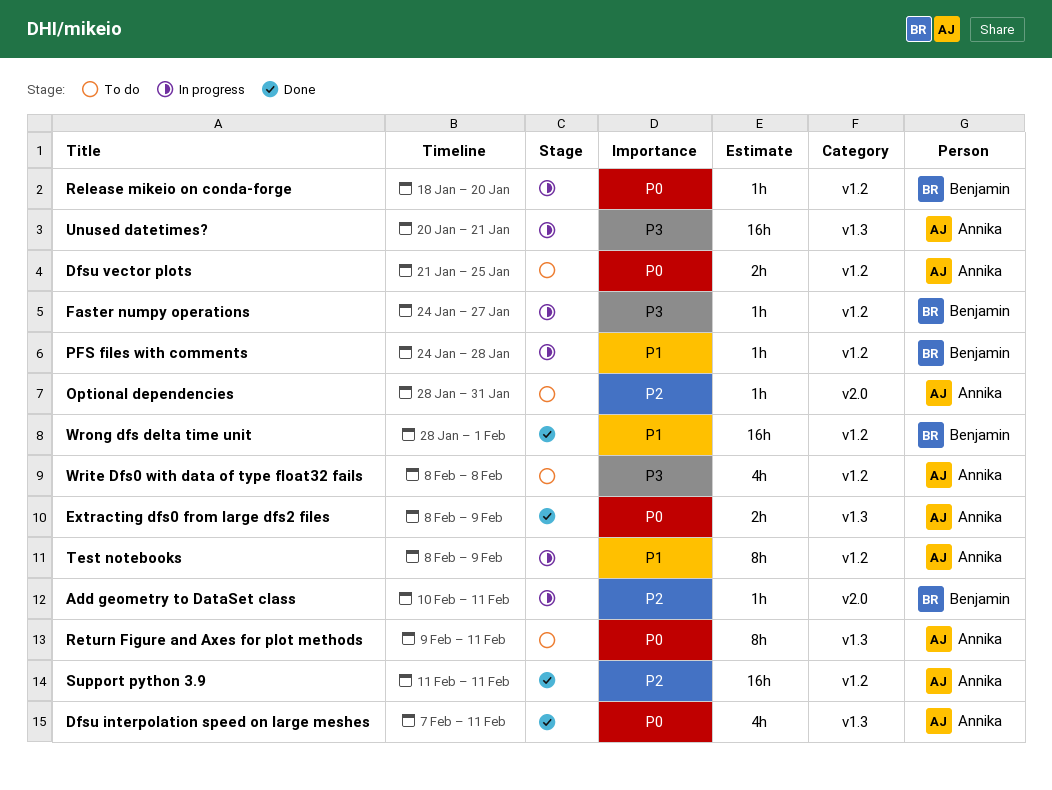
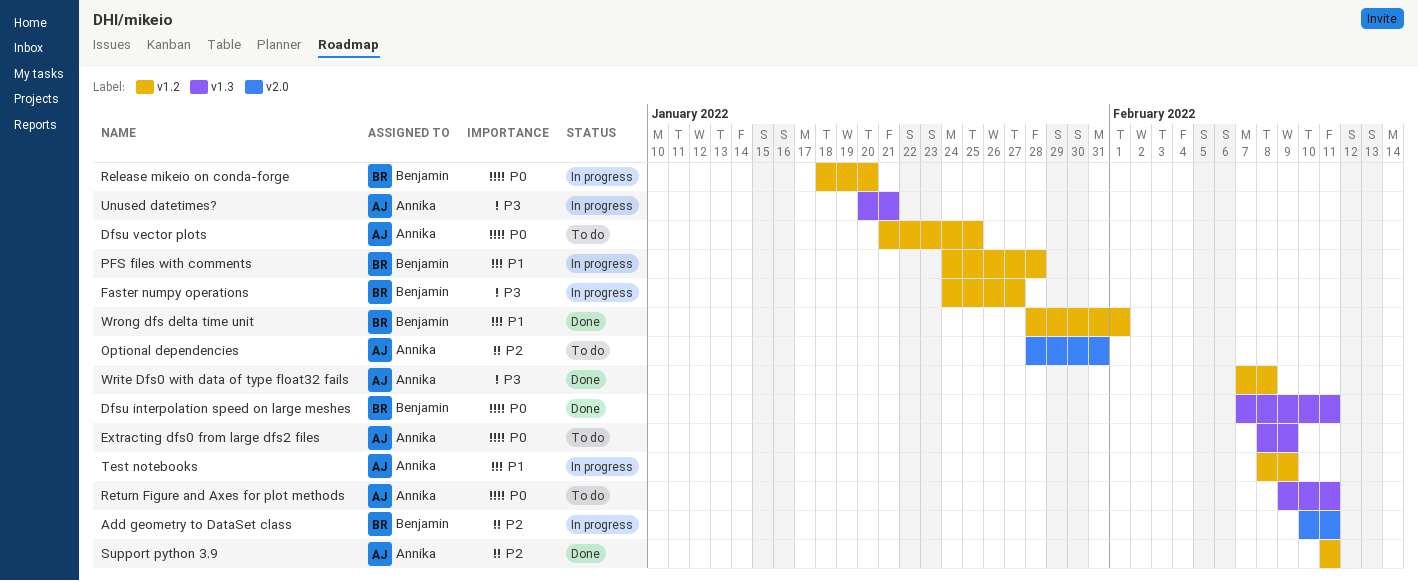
Dfsu interpolation speed on large meshes, owner: Annika -> Benjamin
Extracting dfs0 from large dfs2 files, status: Done -> To do
Write Dfs0 with data of type float32 fails, status: To do -> Done
Write Dfs0 with data of type float32 fails, start: Feb 8 -> Feb 7

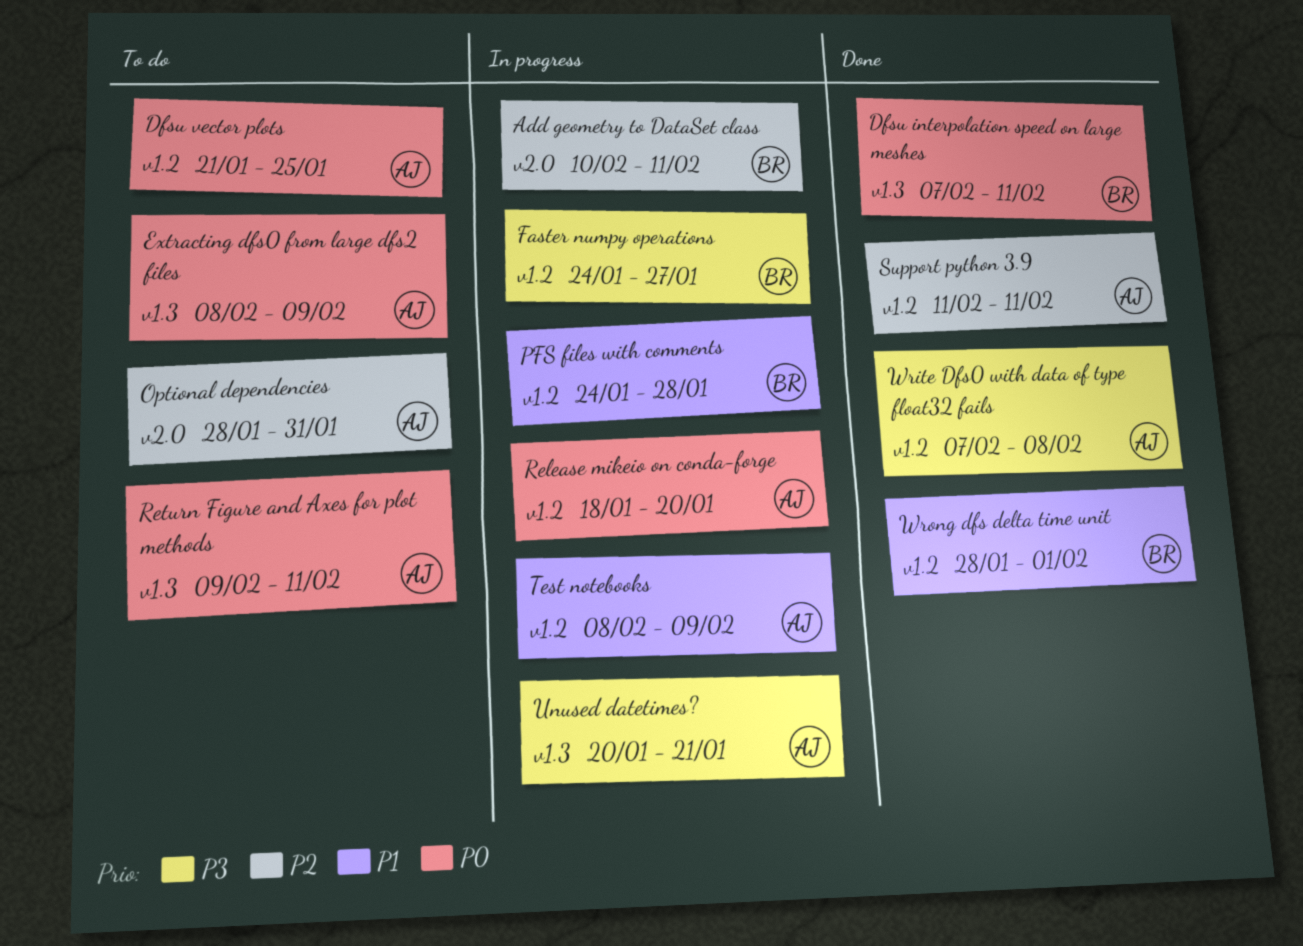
Release mikeio on conda-forge, owner: Benjamin -> Annika

